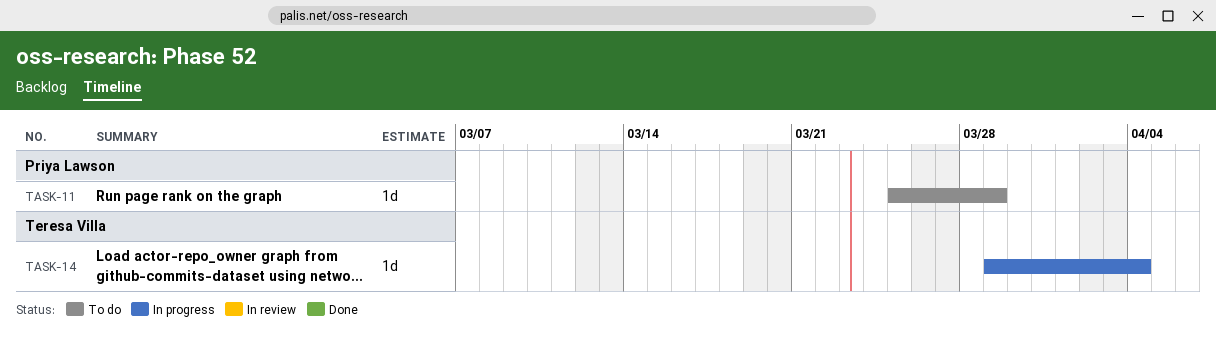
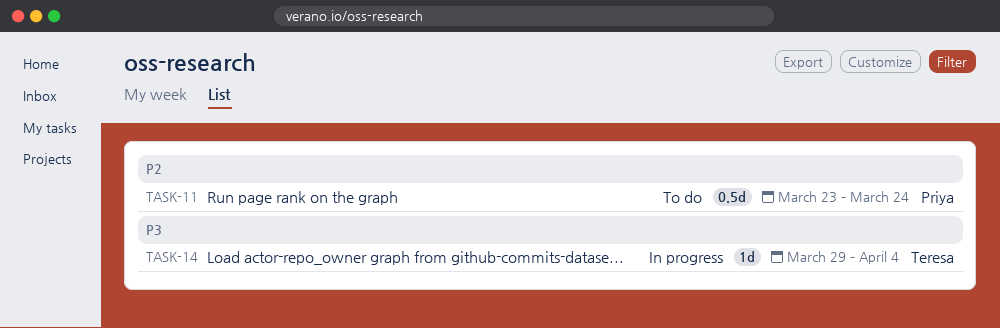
TASK-11, estimate: 1d -> 0.5d
TASK-11, start: Mar 25 -> Mar 23
TASK-11, due: Mar 29 -> Mar 24

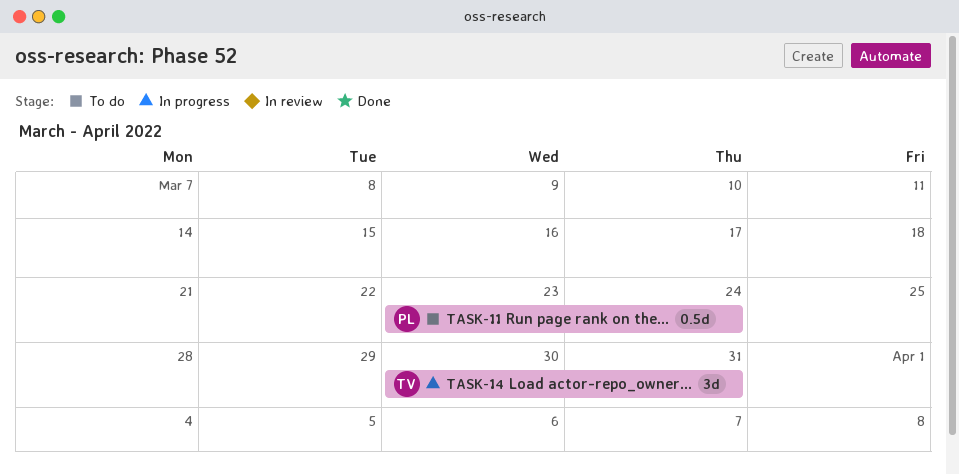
TASK-14, estimate: 1d -> 3d
TASK-14, start: Mar 29 -> Mar 30
TASK-14, due: Apr 4 -> Mar 31

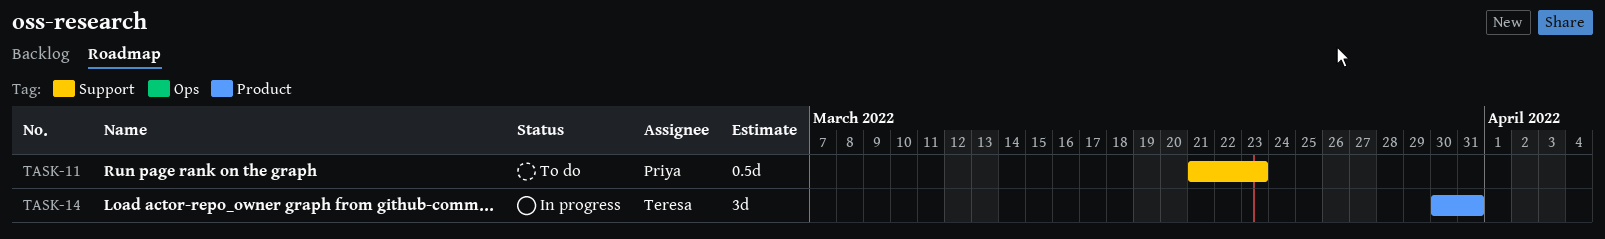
TASK-11, start: Mar 23 -> Mar 21
TASK-11, due: Mar 24 -> Mar 23

